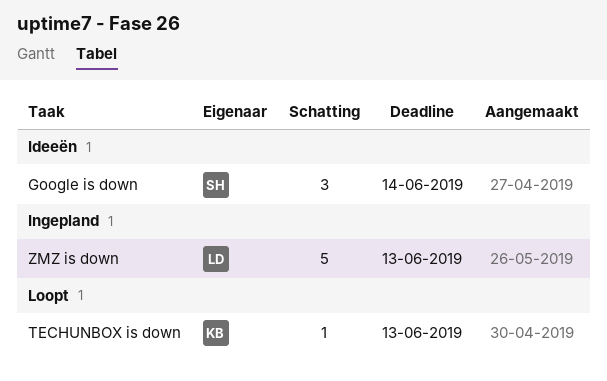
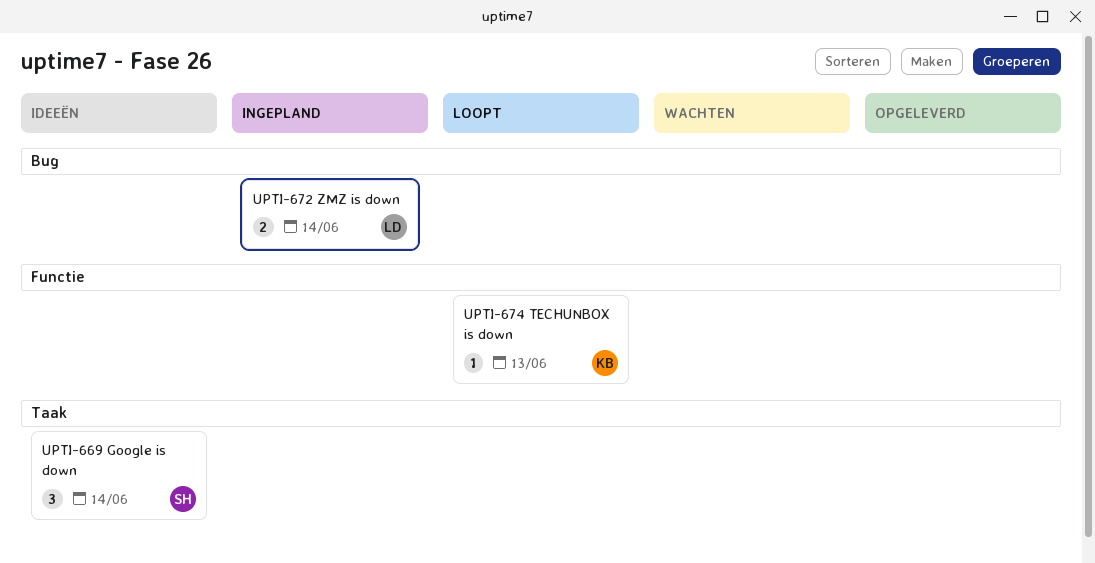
ZMZ is down, estimate: 5 -> 2
ZMZ is down, due: Jun 13 -> Jun 14

